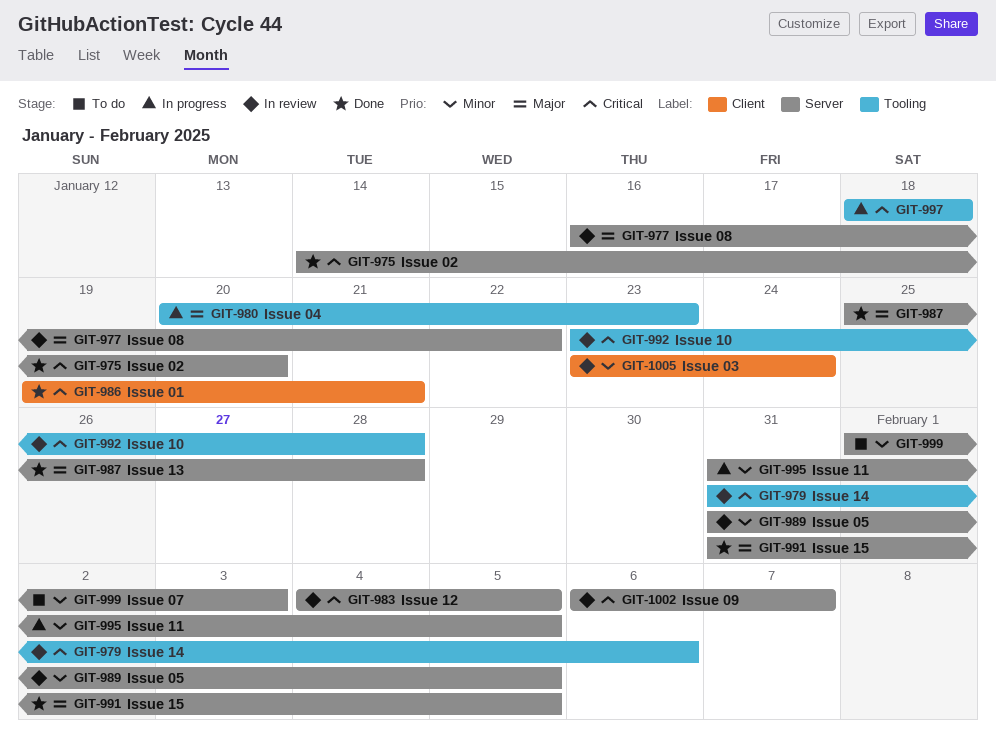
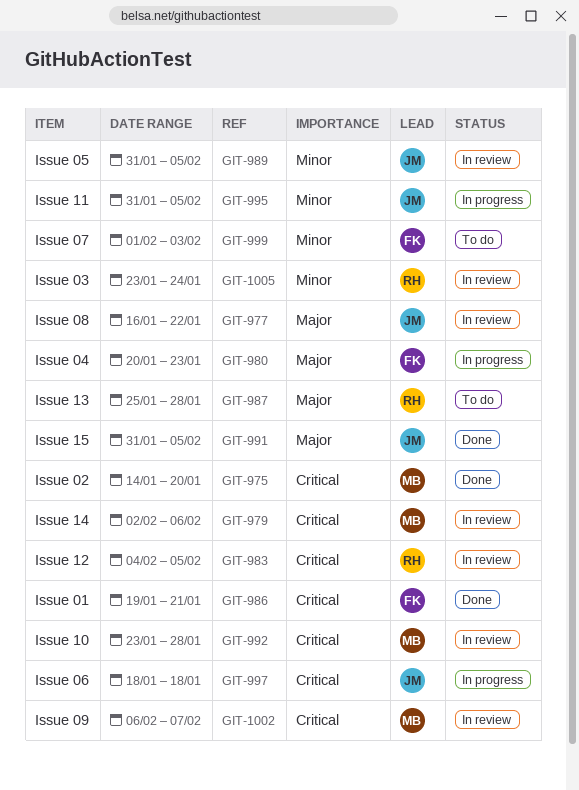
GIT-979, start: Jan 31 -> Feb 2
GIT-987, status: Done -> To do

